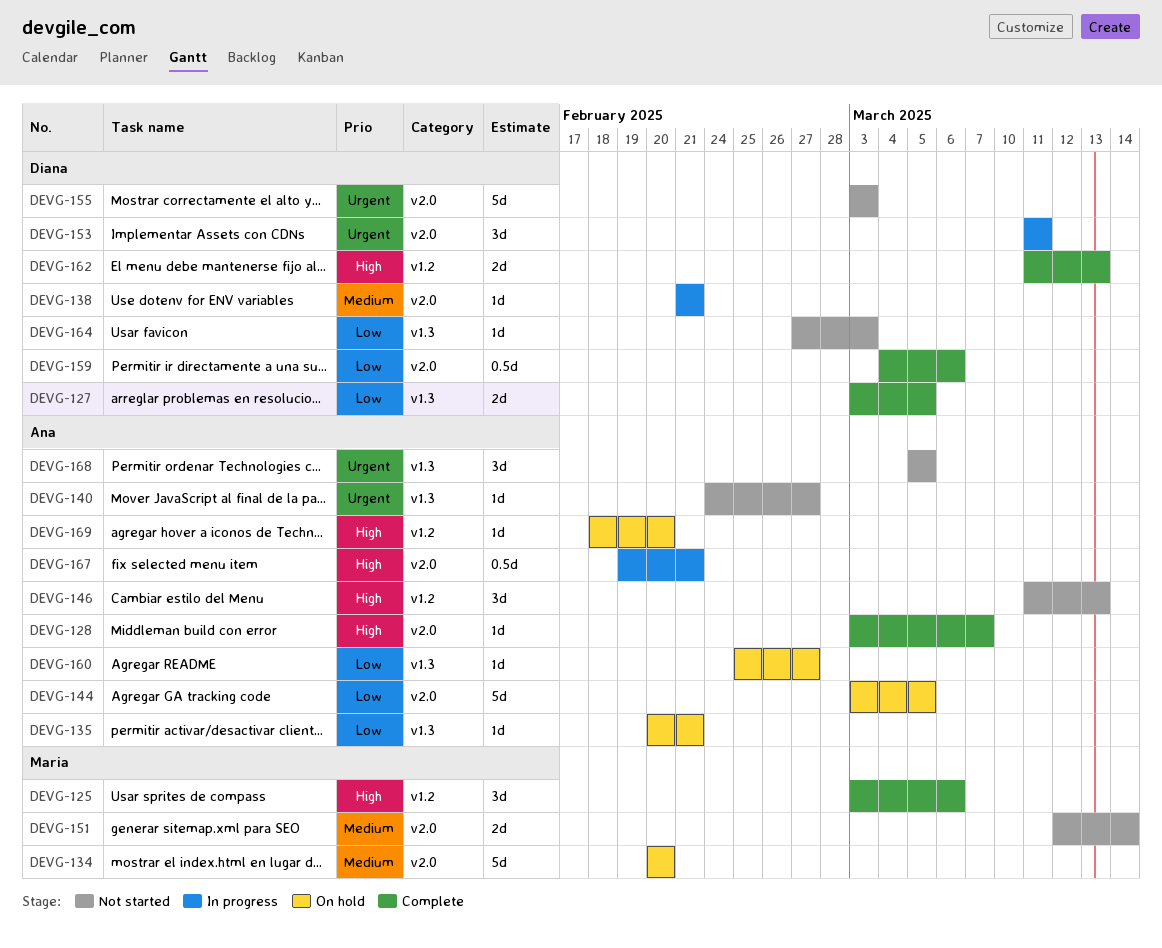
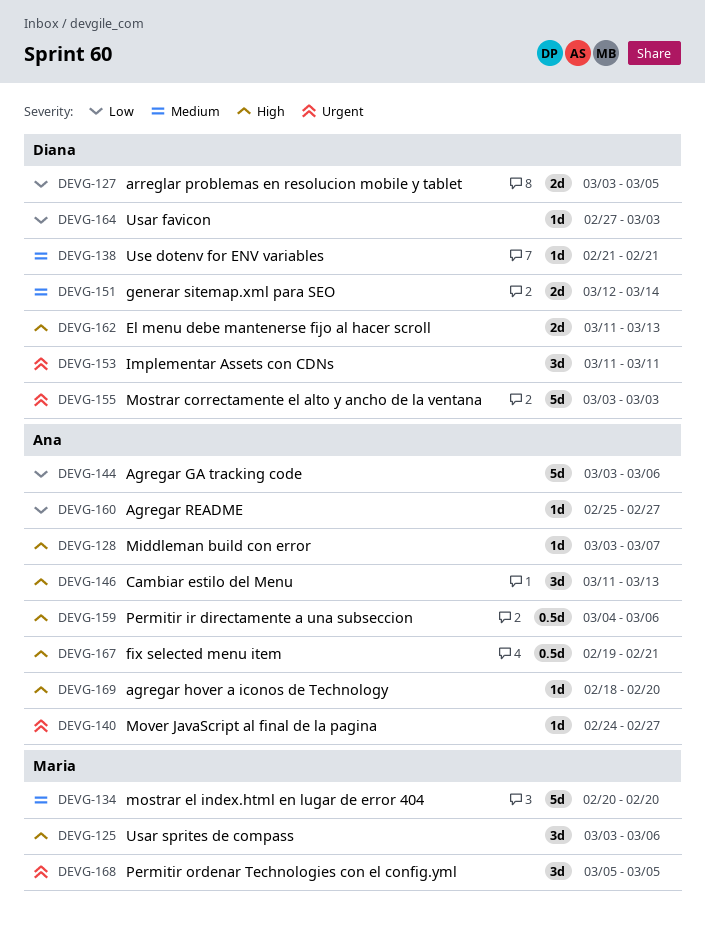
DEVG-135: present -> none
DEVG-144, due: Mar 5 -> Mar 6
DEVG-151, owner: Maria -> Diana
DEVG-159, owner: Diana -> Ana
DEVG-159, priority: Low -> High
DEVG-168, owner: Ana -> Maria

